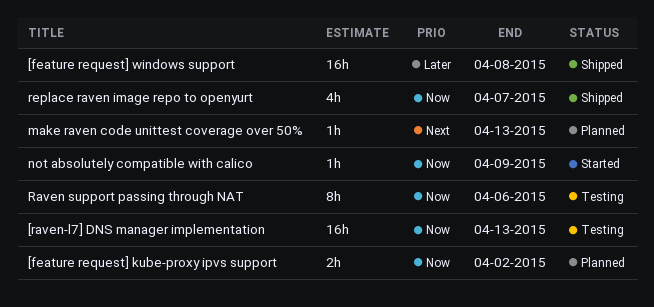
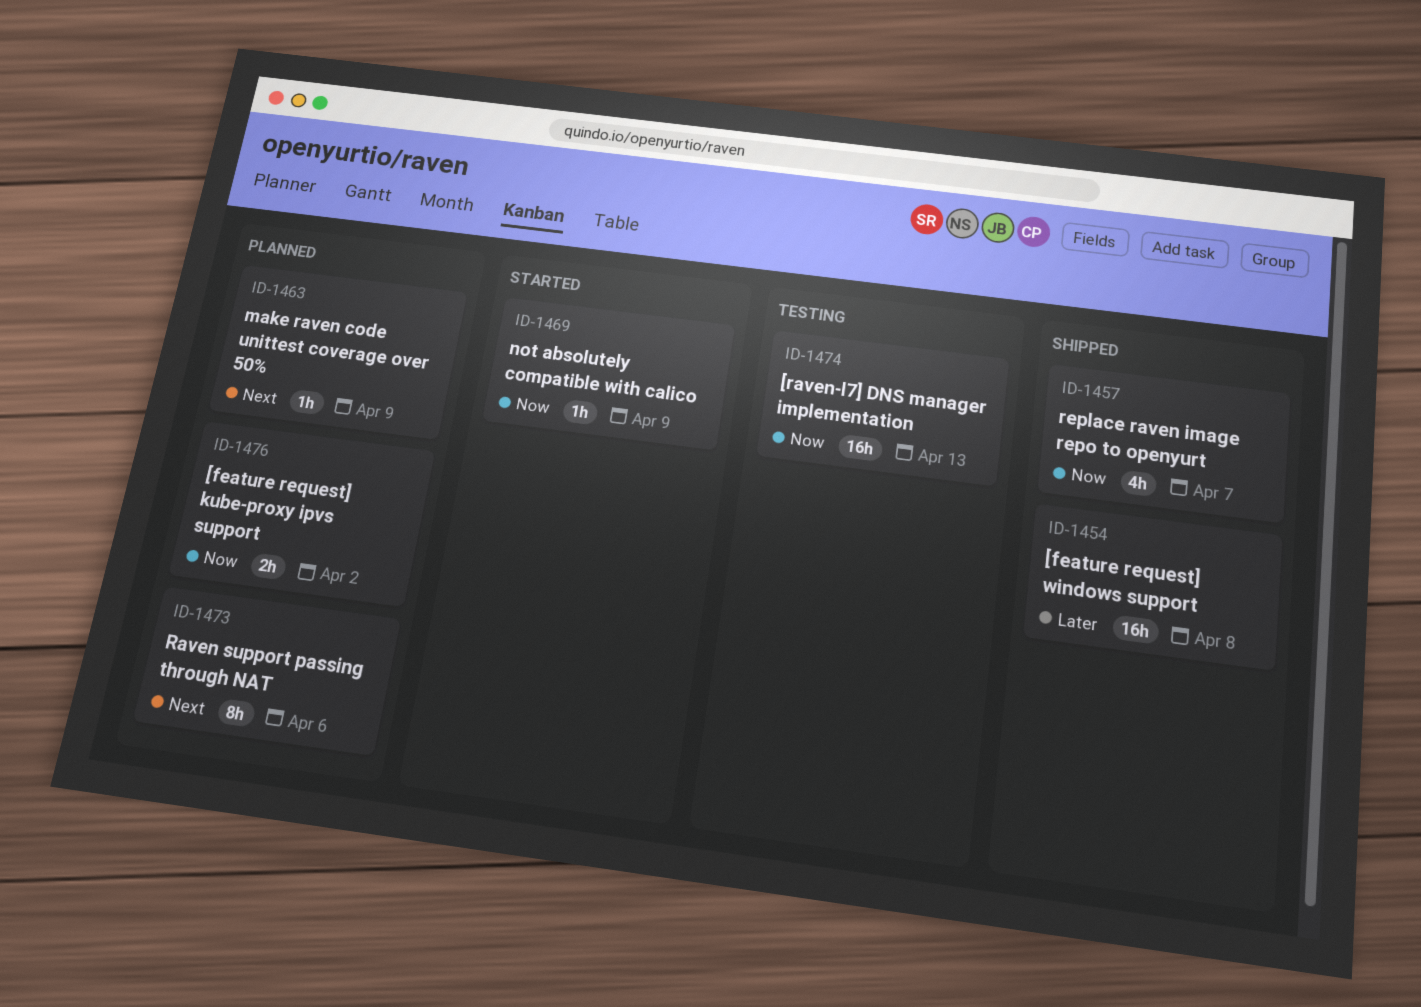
make raven code unittest coverage over 50%, due: Apr 13 -> Apr 9
Raven support passing through NAT, status: Testing -> Planned
Raven support passing through NAT, priority: Now -> Next

